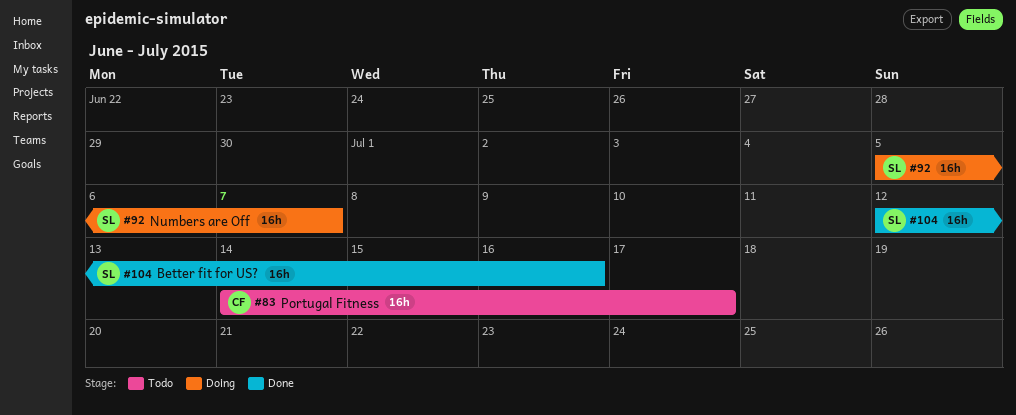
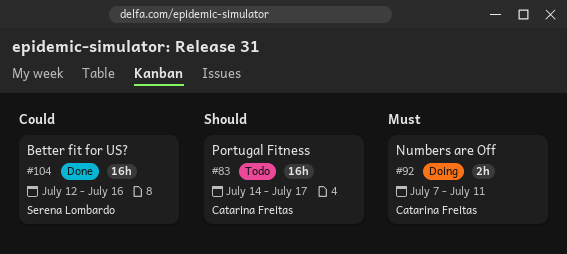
#92, owner: Serena Lombardo -> Catarina Freitas
#92, estimate: 16h -> 2h
#92, start: Jul 5 -> Jul 7
#92, due: Jul 7 -> Jul 11

